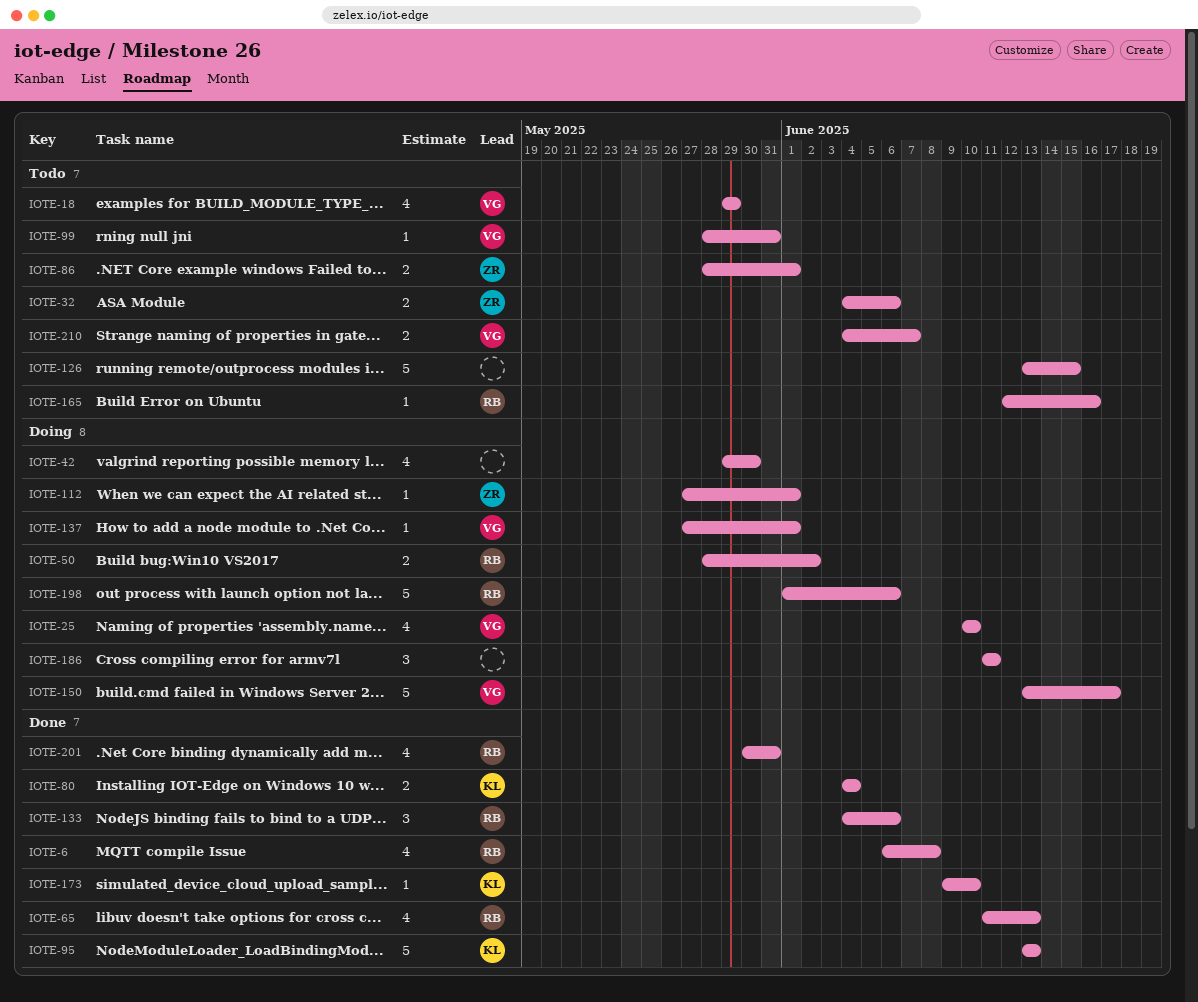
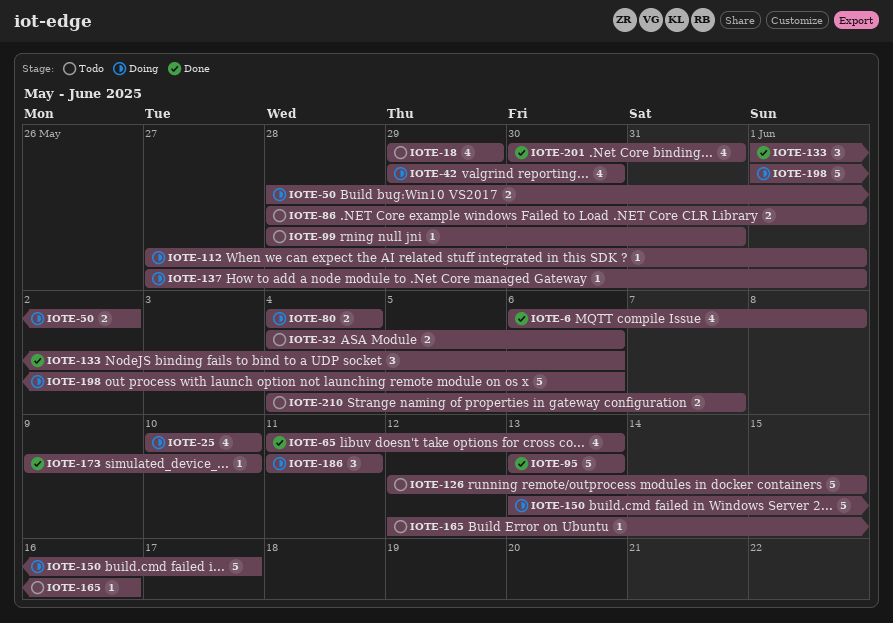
IOTE-80, status: Done -> Doing
IOTE-126, start: Jun 13 -> Jun 12
IOTE-133, start: Jun 4 -> Jun 1

